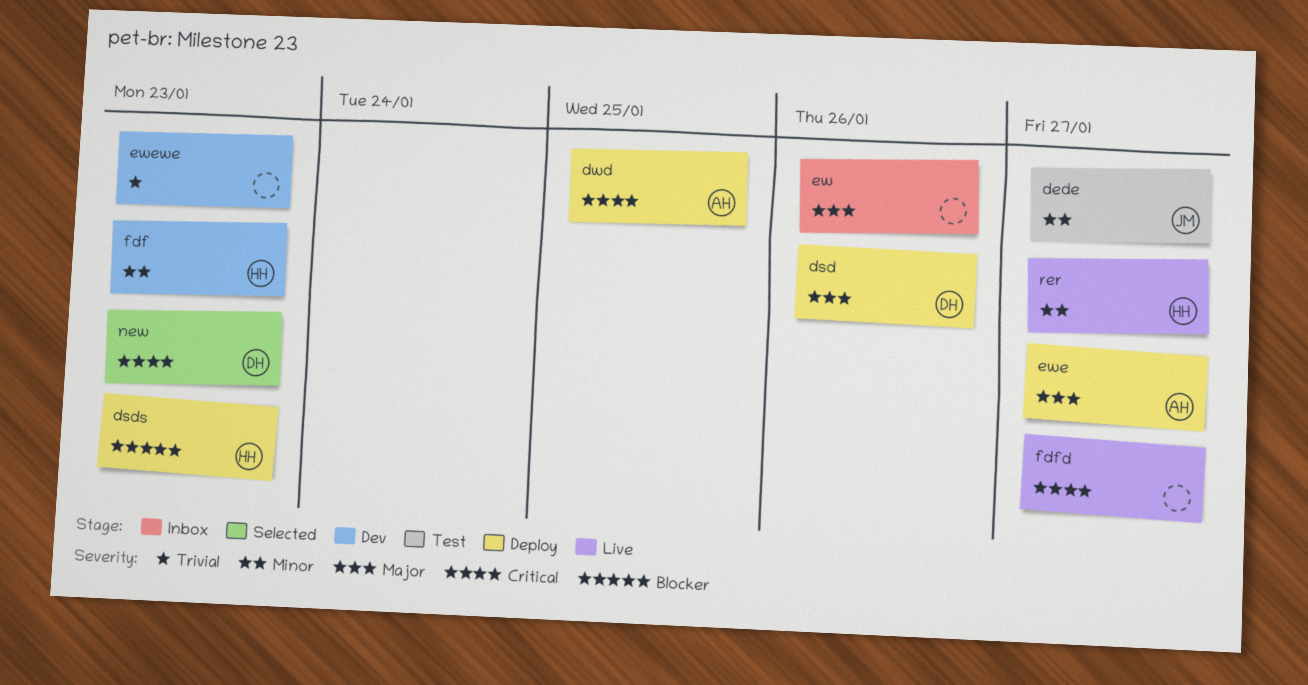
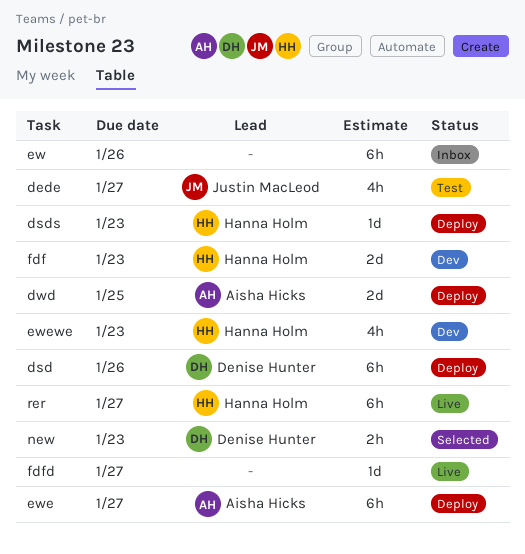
ewewe, owner: none -> Hanna Holm

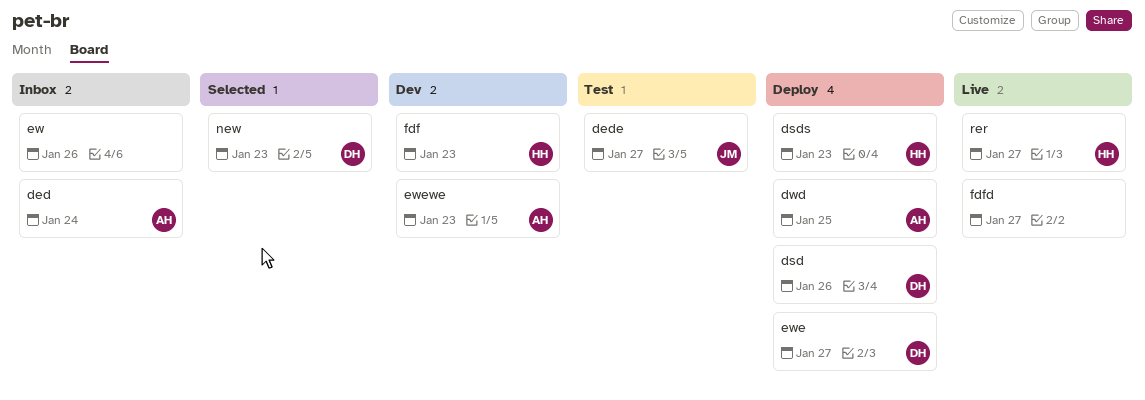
ded: none -> present
ewe, owner: Aisha Hicks -> Denise Hunter
ewewe, owner: Hanna Holm -> Aisha Hicks

